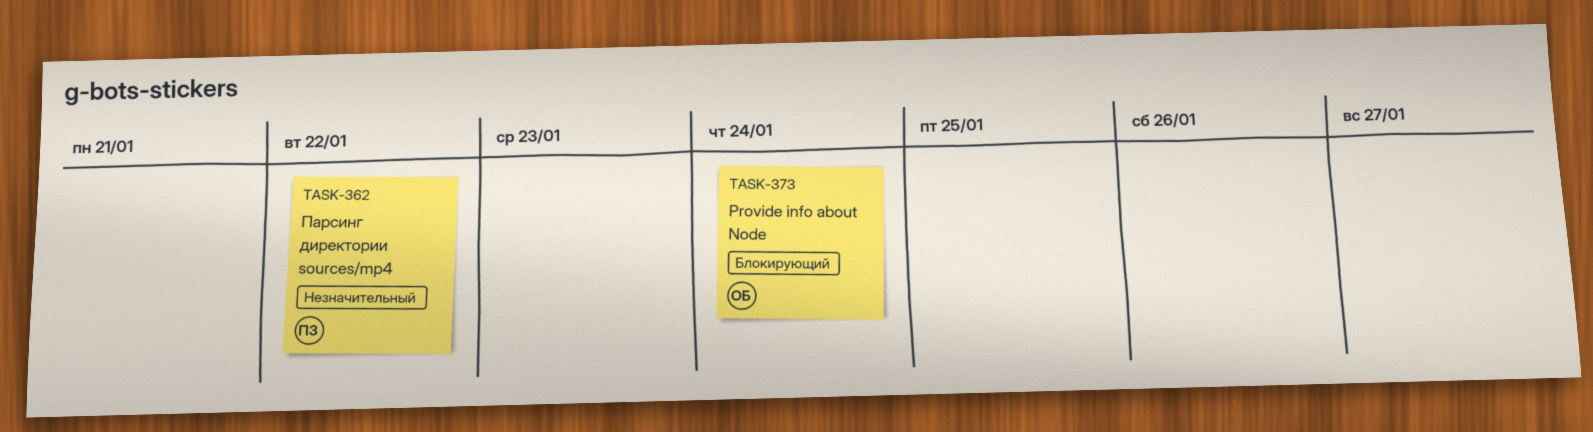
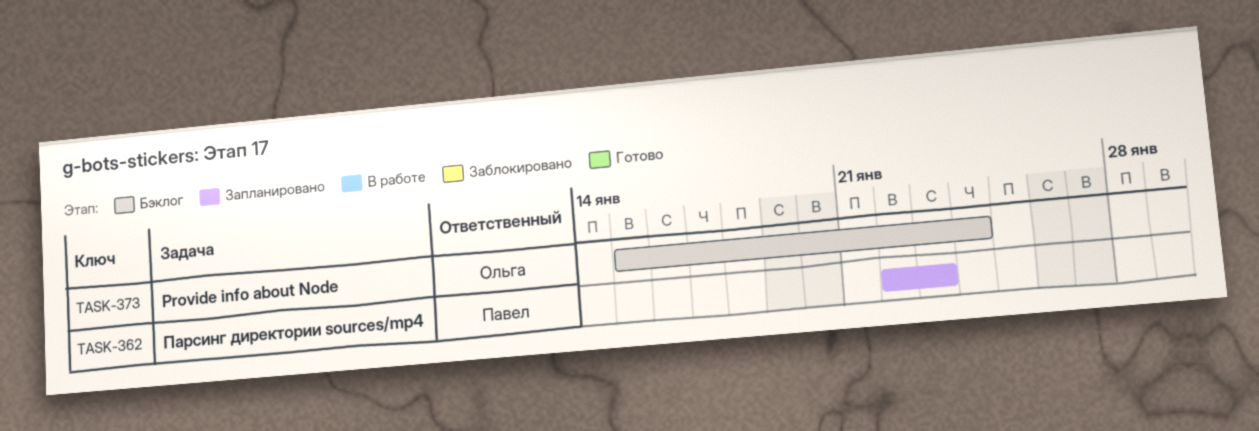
TASK-362, due: Jan 22 -> Jan 23

